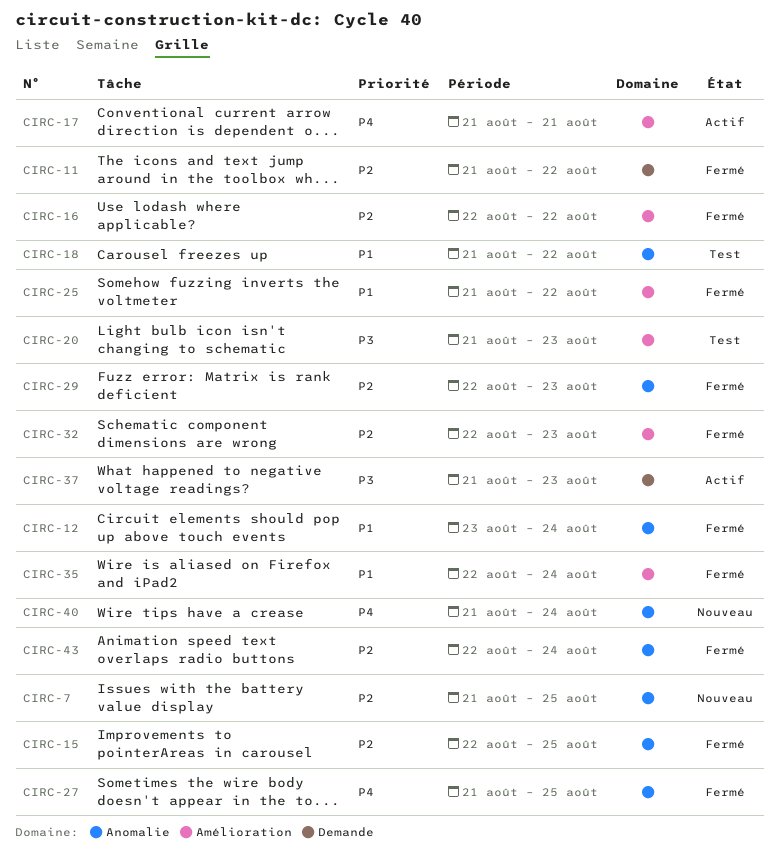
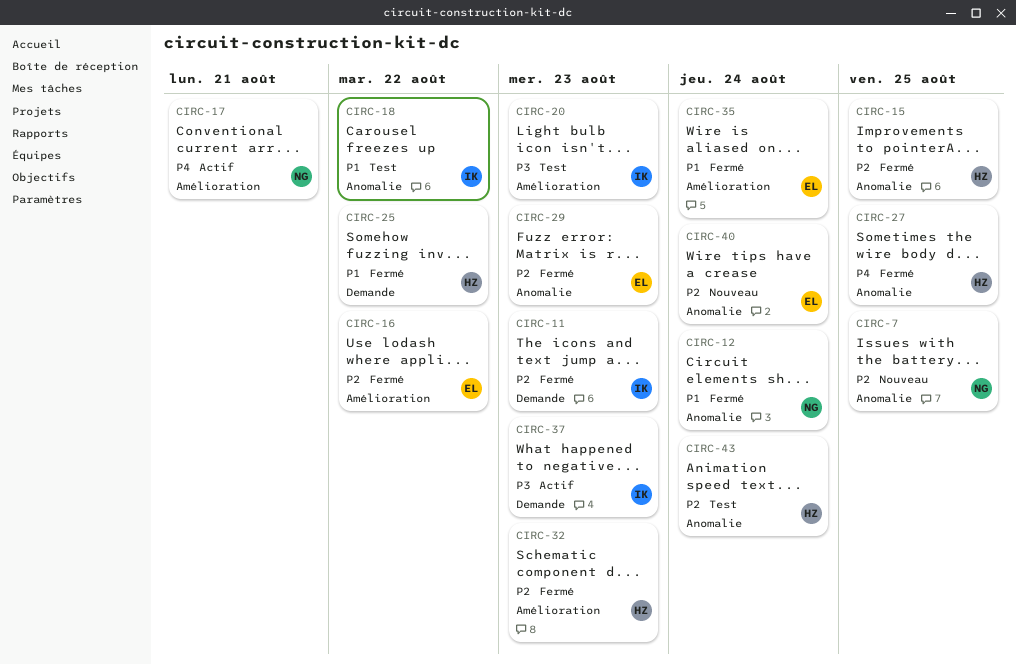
CIRC-11, due: Aug 22 -> Aug 23
CIRC-25, label: Amélioration -> Demande
CIRC-40, priority: P4 -> P2
CIRC-43, status: Fermé -> Test

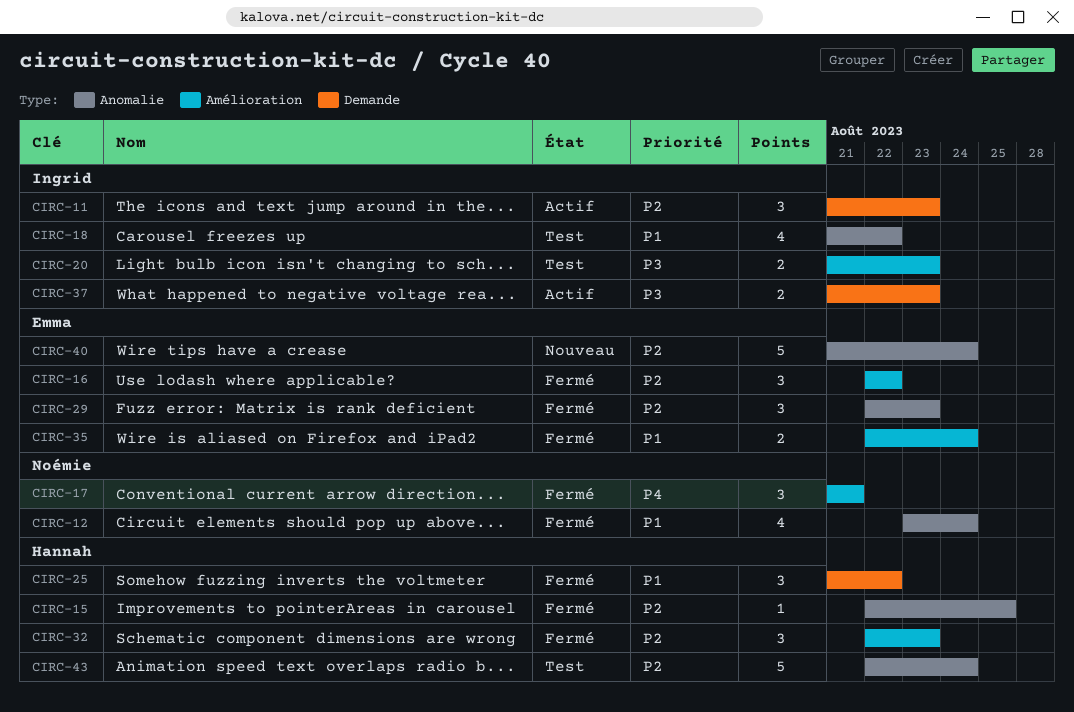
CIRC-7: present -> none
CIRC-11, status: Fermé -> Actif
CIRC-17, status: Actif -> Fermé
CIRC-27: present -> none

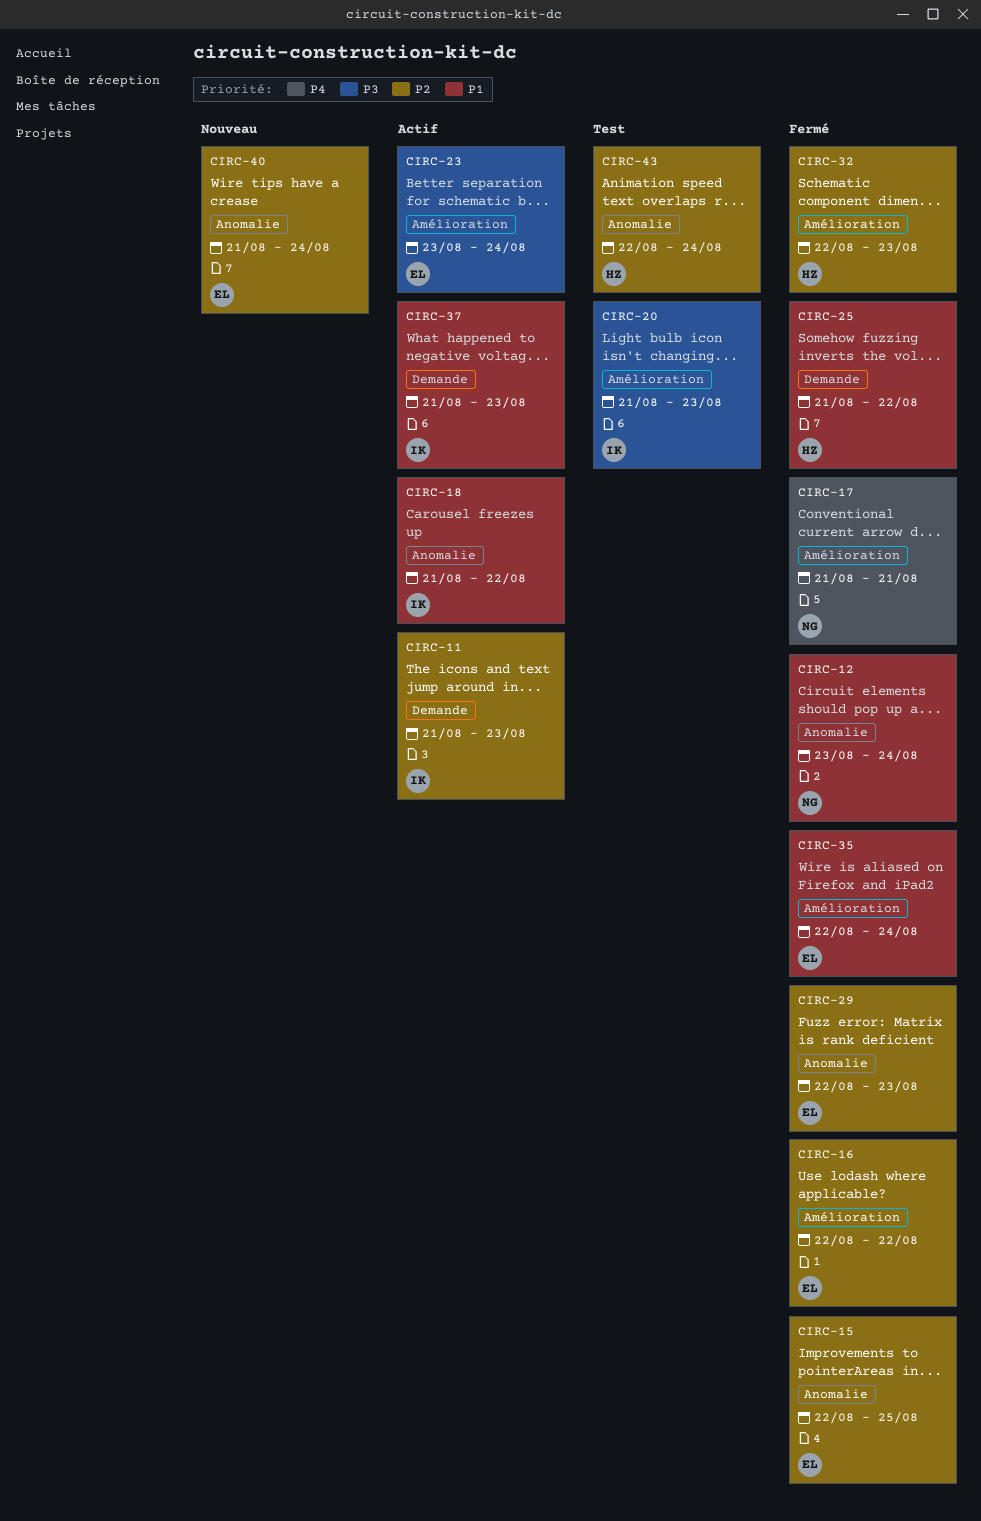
CIRC-15, owner: Hannah -> Emma
CIRC-18, status: Test -> Actif
CIRC-23: none -> present
CIRC-37, priority: P3 -> P1

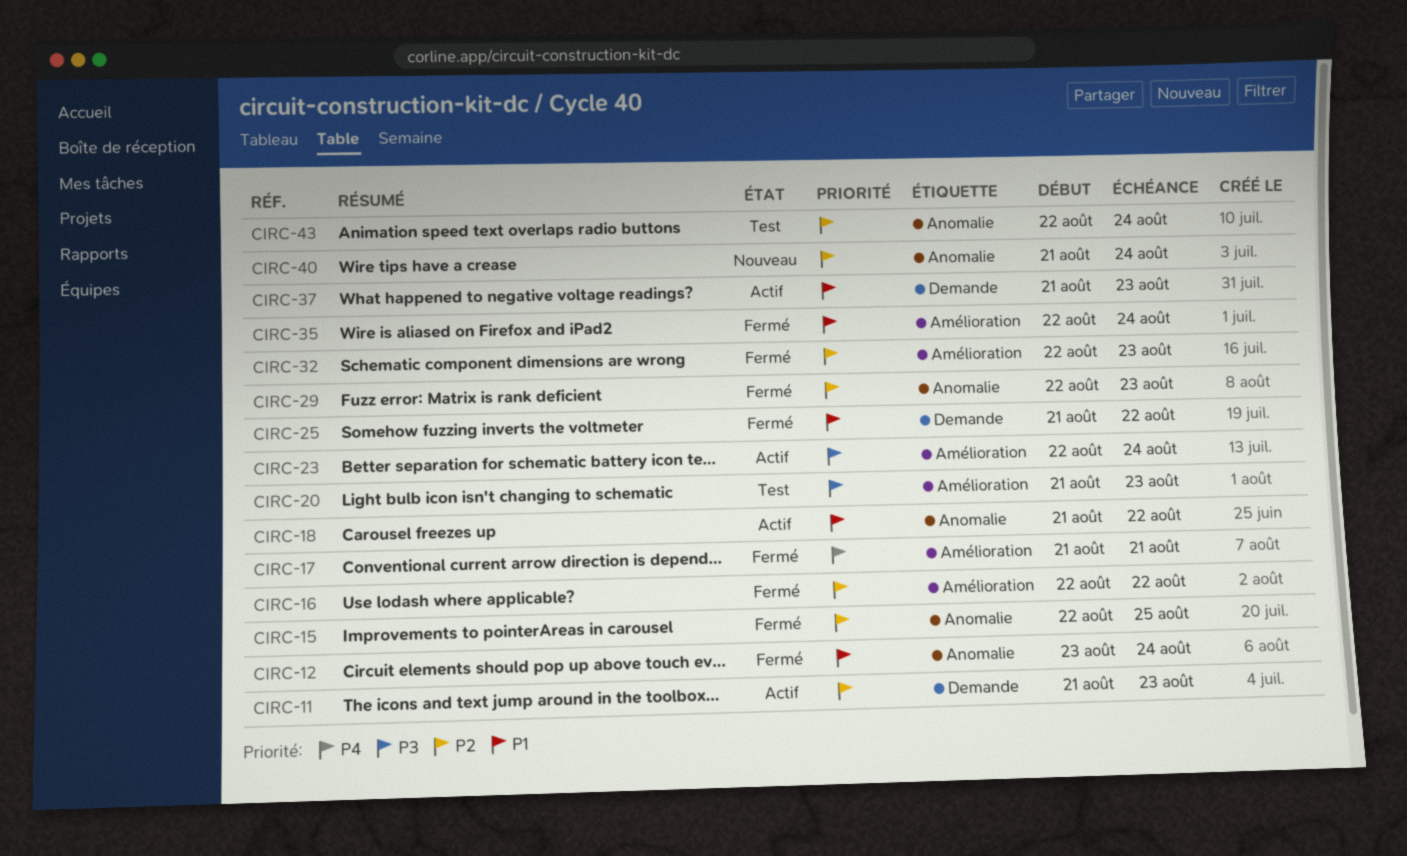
CIRC-23, start: Aug 23 -> Aug 22

